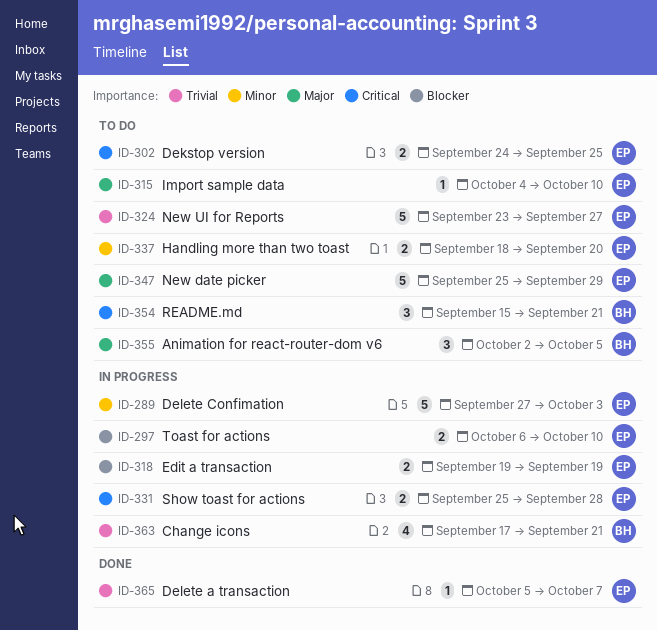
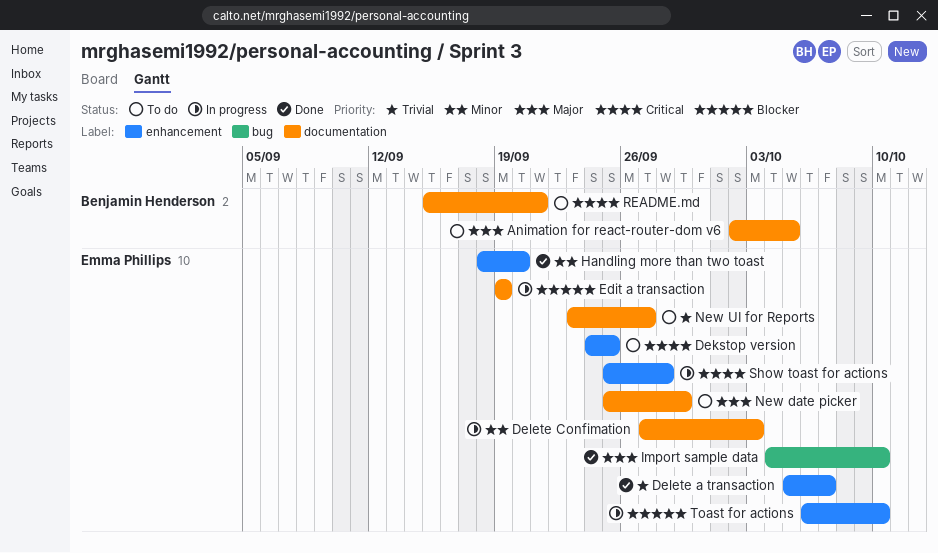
Change icons: present -> none
Handling more than two toast, status: To do -> Done
Import sample data, status: To do -> Done

